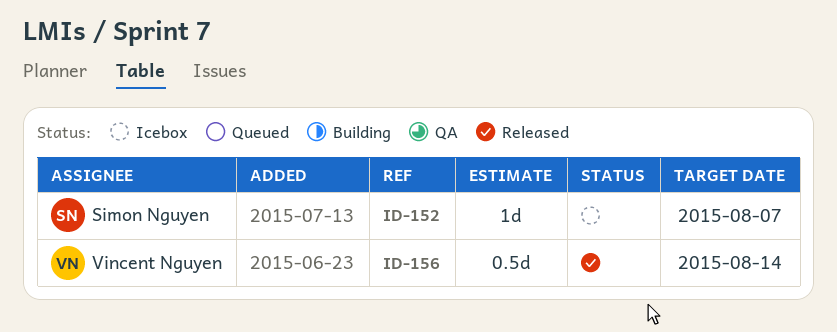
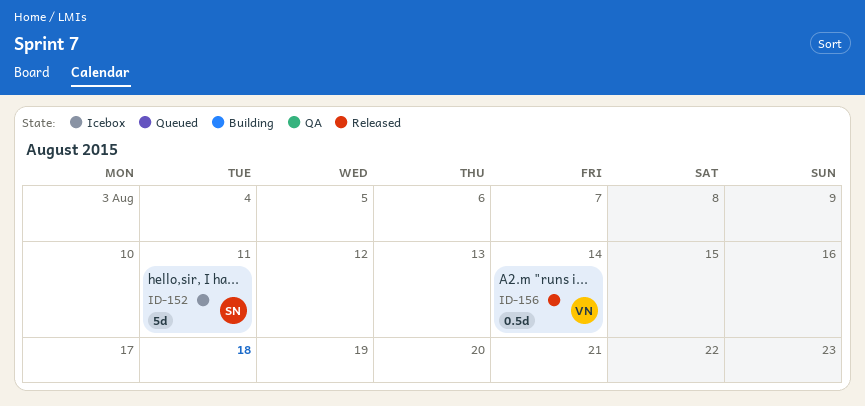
ID-152, estimate: 1d -> 5d
ID-152, due: Aug 7 -> Aug 11

